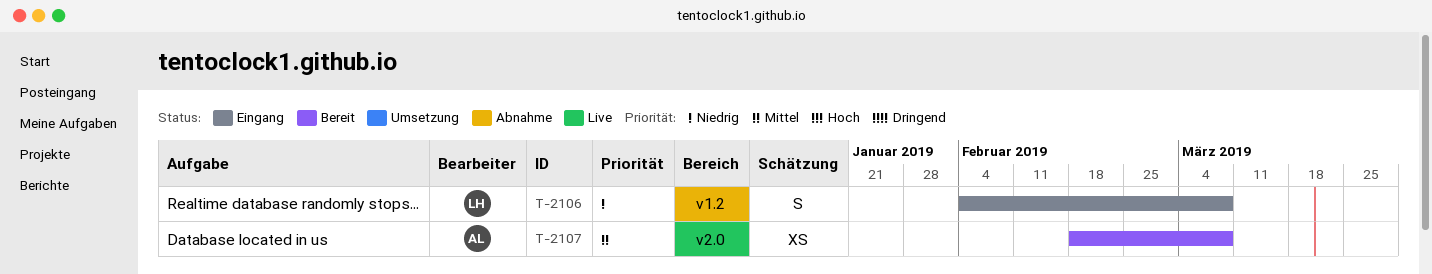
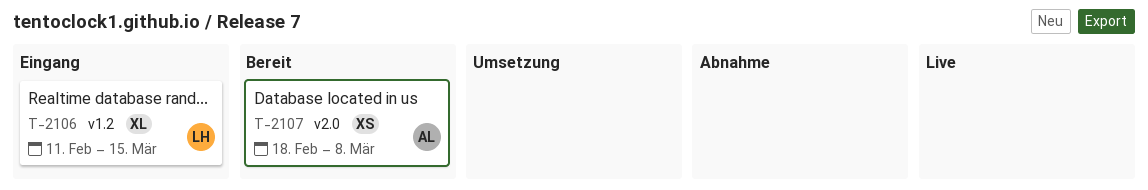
T-2106, estimate: S -> XL
T-2106, start: Feb 4 -> Feb 11
T-2106, due: Mar 8 -> Mar 15

